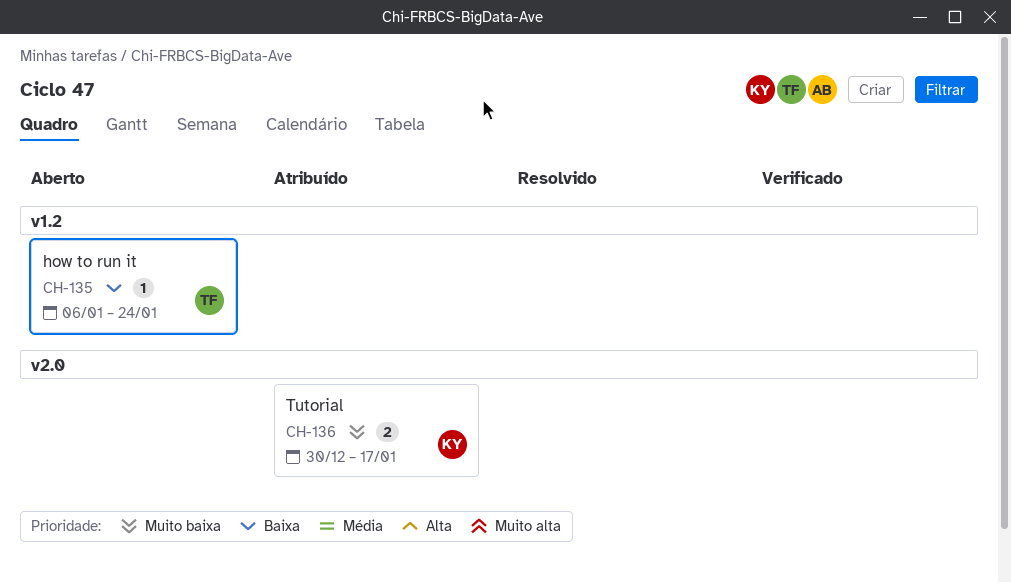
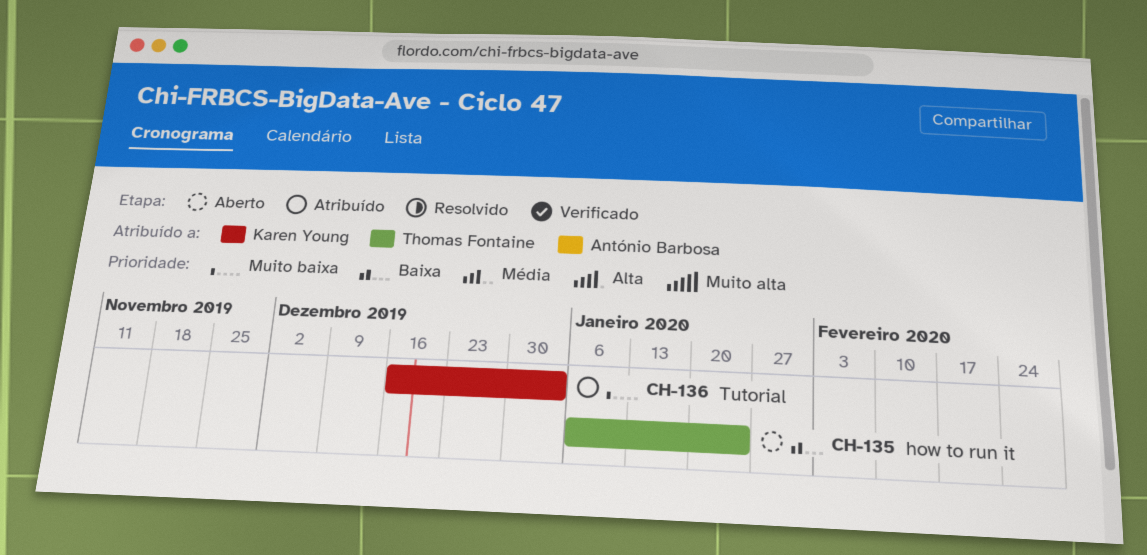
CH-136, start: Dec 30 -> Dec 16
CH-136, due: Jan 17 -> Jan 3

